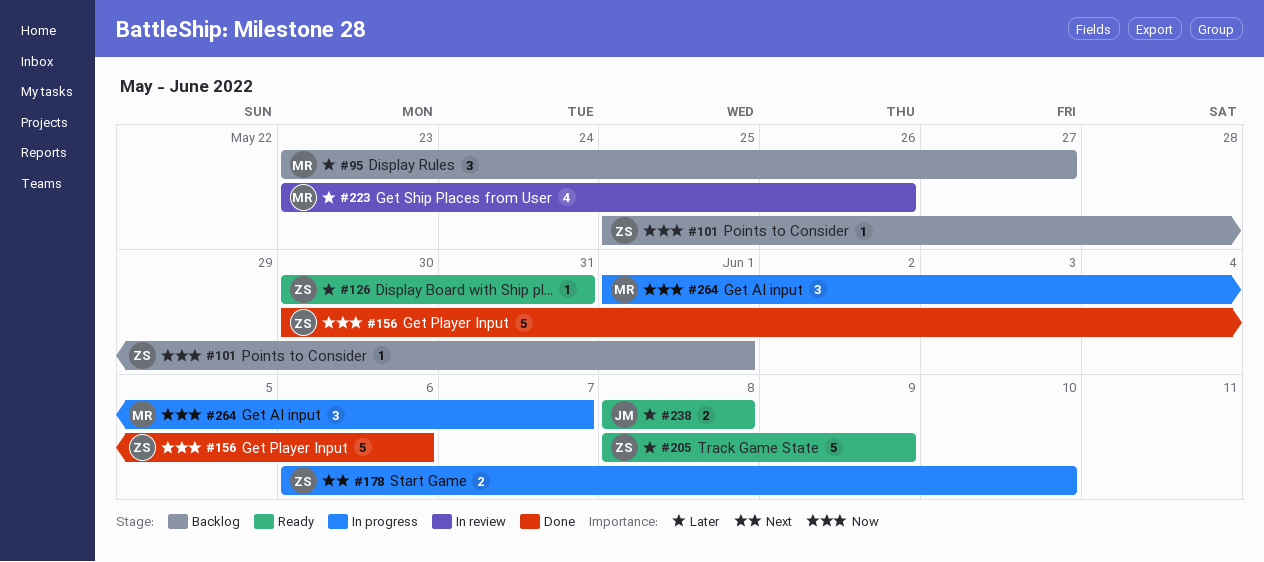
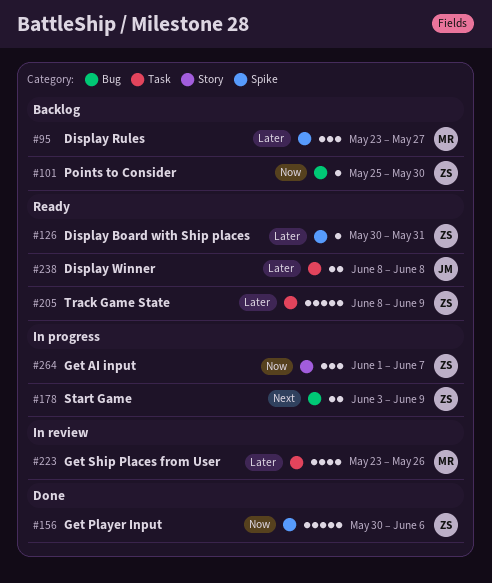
#101, due: Jun 1 -> May 30
#178, start: Jun 6 -> Jun 3
#178, due: Jun 10 -> Jun 9
#264, owner: MR -> ZS

